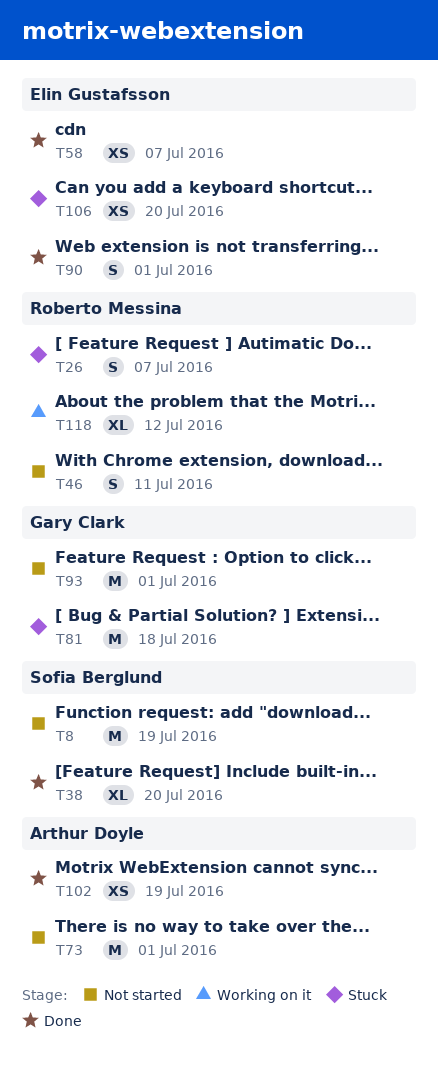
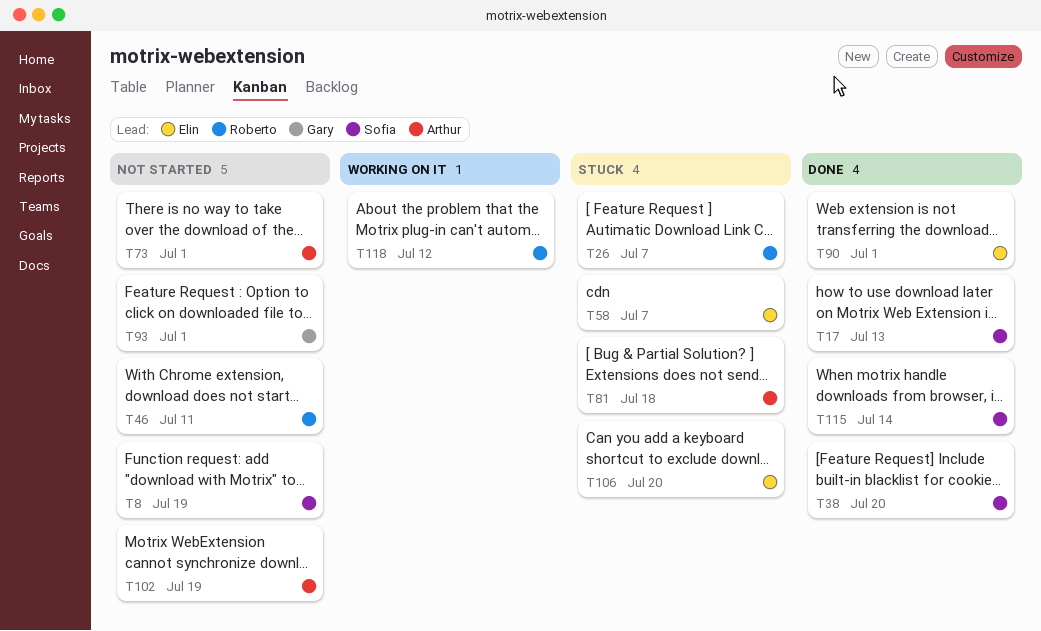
T17: none -> present
T58, status: Done -> Stuck
T81, owner: Gary Clark -> Arthur Doyle
T102, status: Done -> Not started
T115: none -> present

